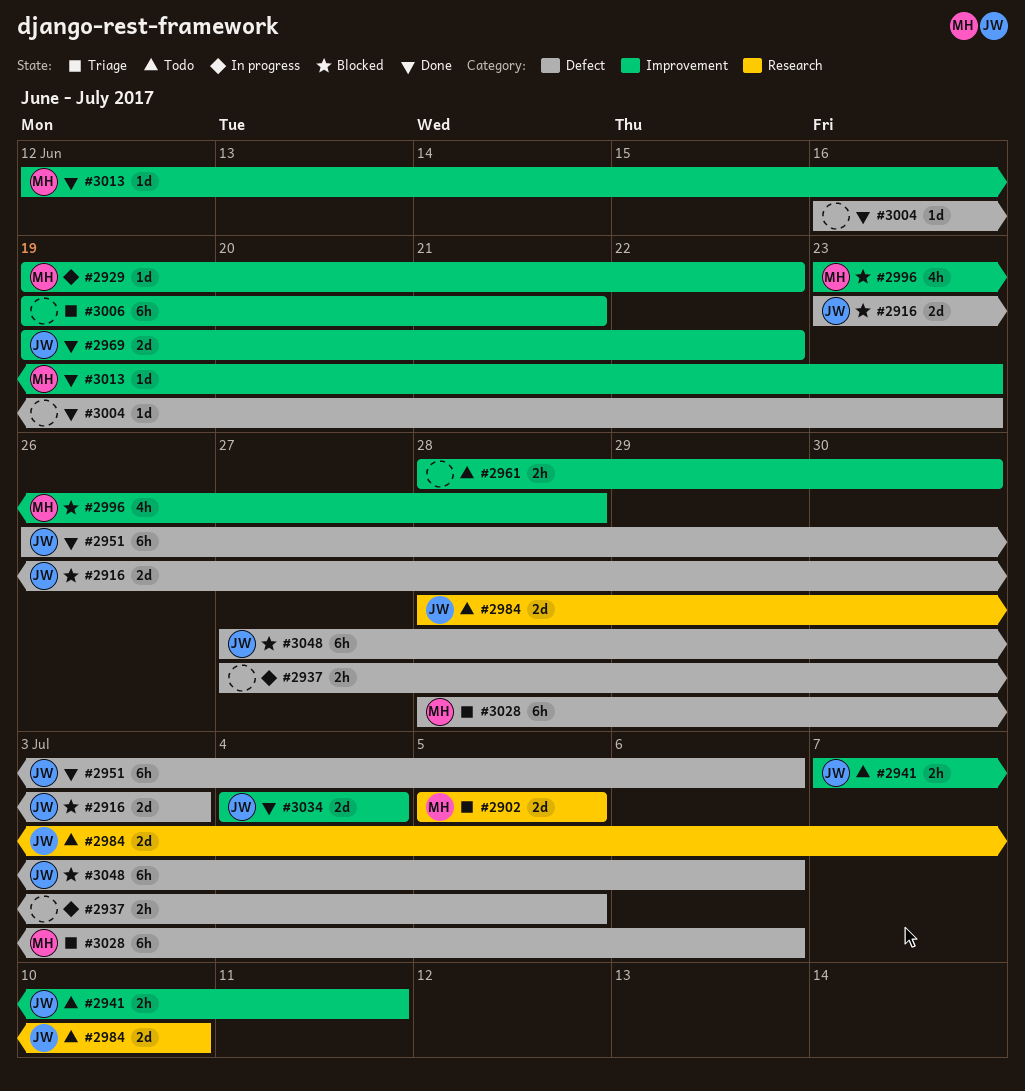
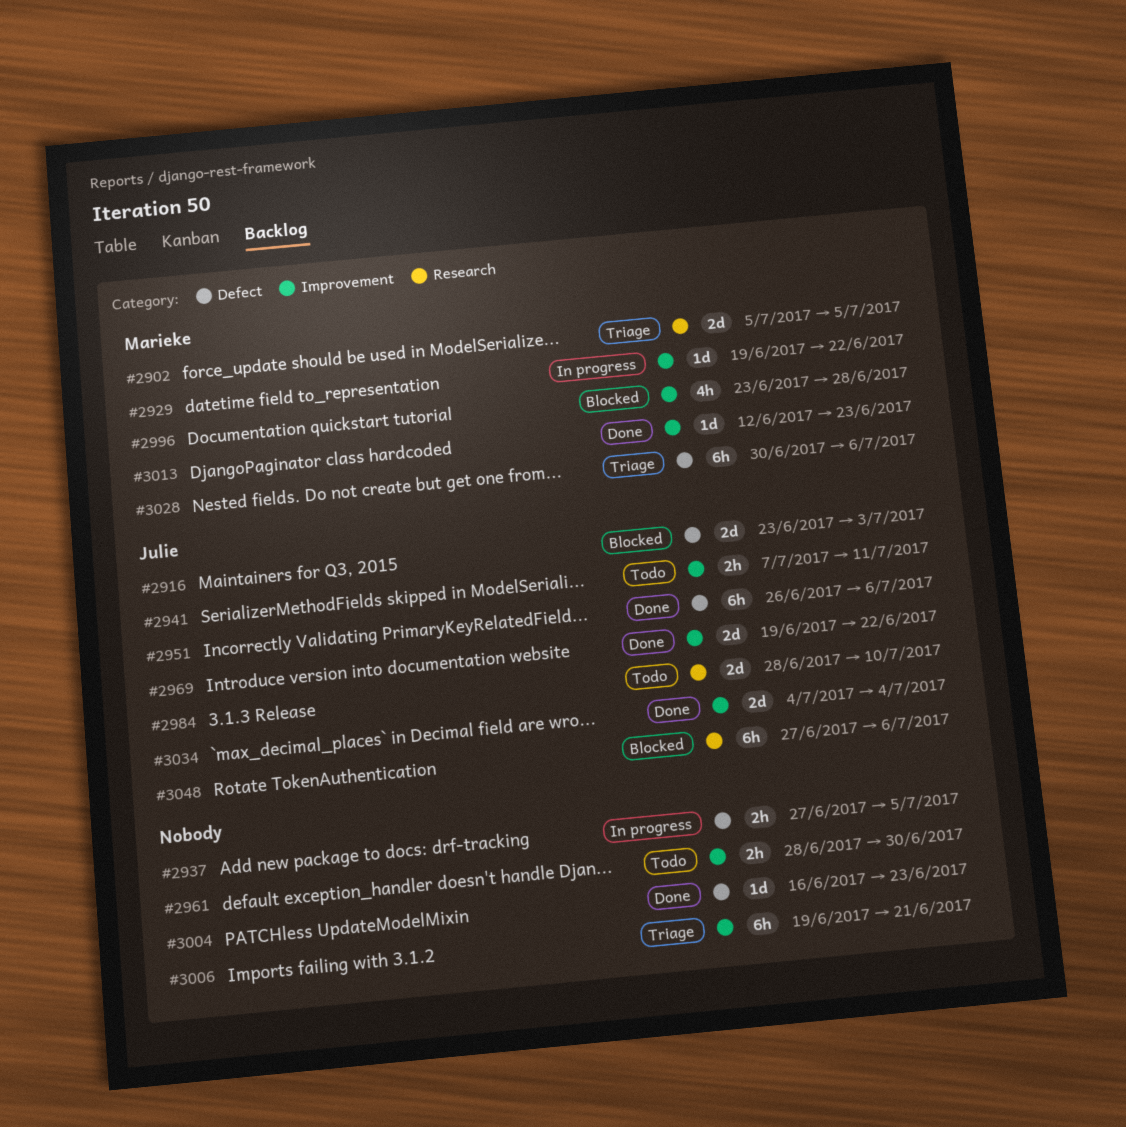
#3028, start: Jun 28 -> Jun 30
#3048, label: Defect -> Research

